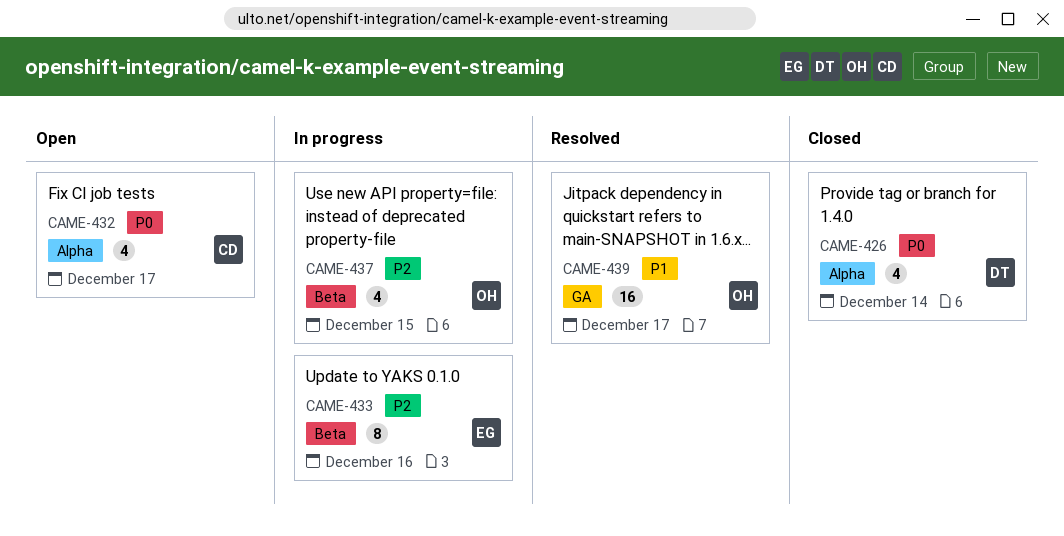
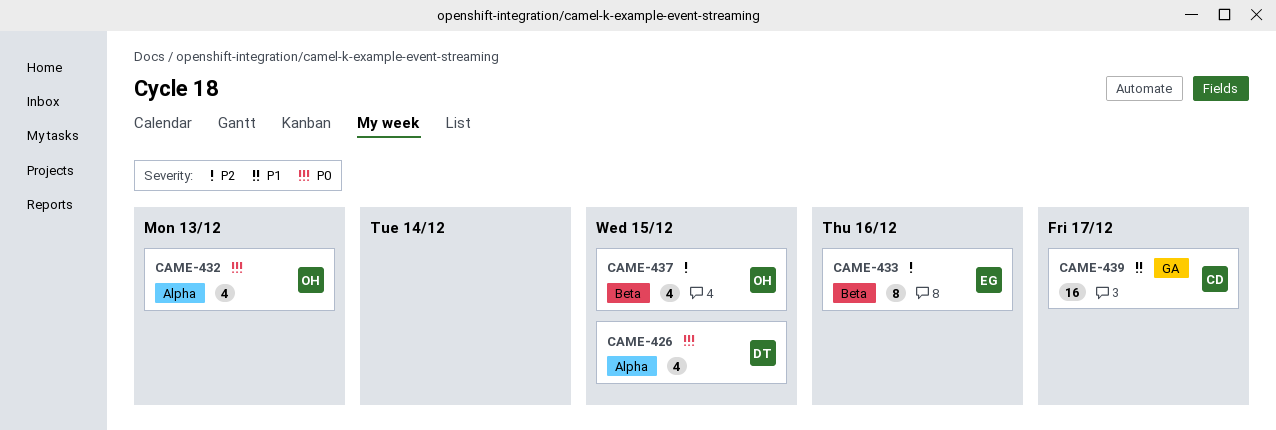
CAME-426, due: Dec 14 -> Dec 15
CAME-432, owner: CD -> OH
CAME-432, due: Dec 17 -> Dec 13
CAME-439, owner: OH -> CD

